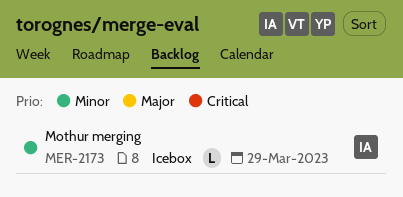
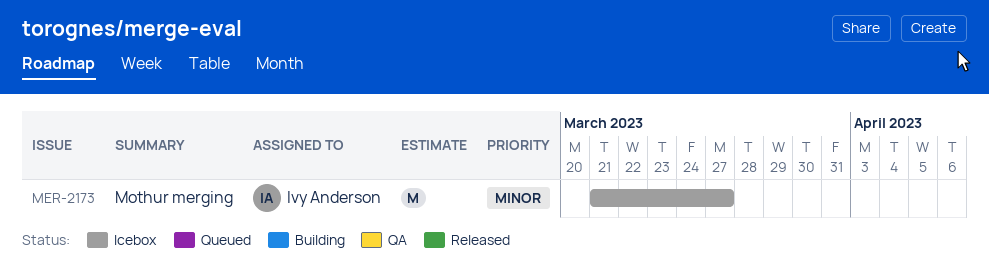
MER-2173, estimate: L -> M
MER-2173, due: Mar 29 -> Mar 27

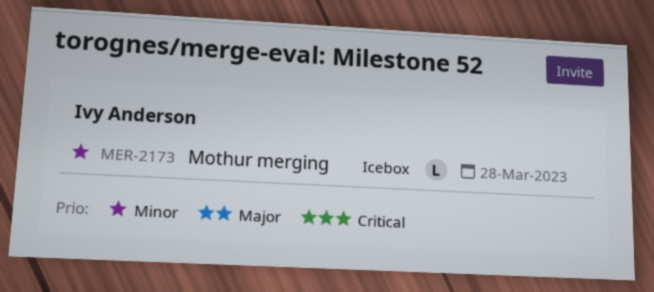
MER-2173, estimate: M -> L
MER-2173, due: Mar 27 -> Mar 28

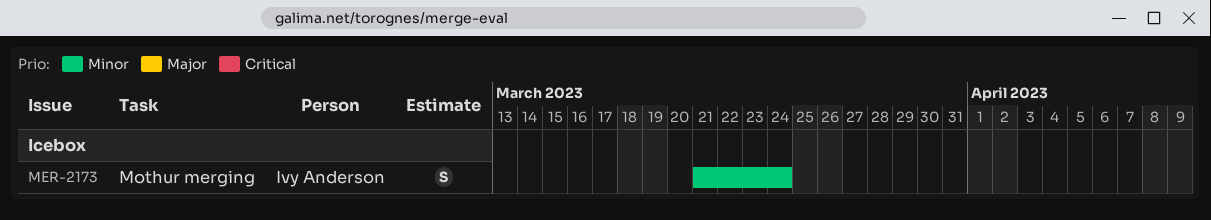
MER-2173, estimate: L -> S
MER-2173, due: Mar 28 -> Mar 24

